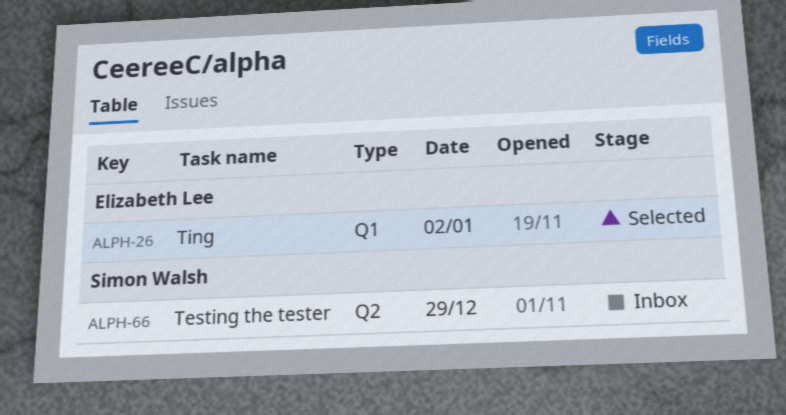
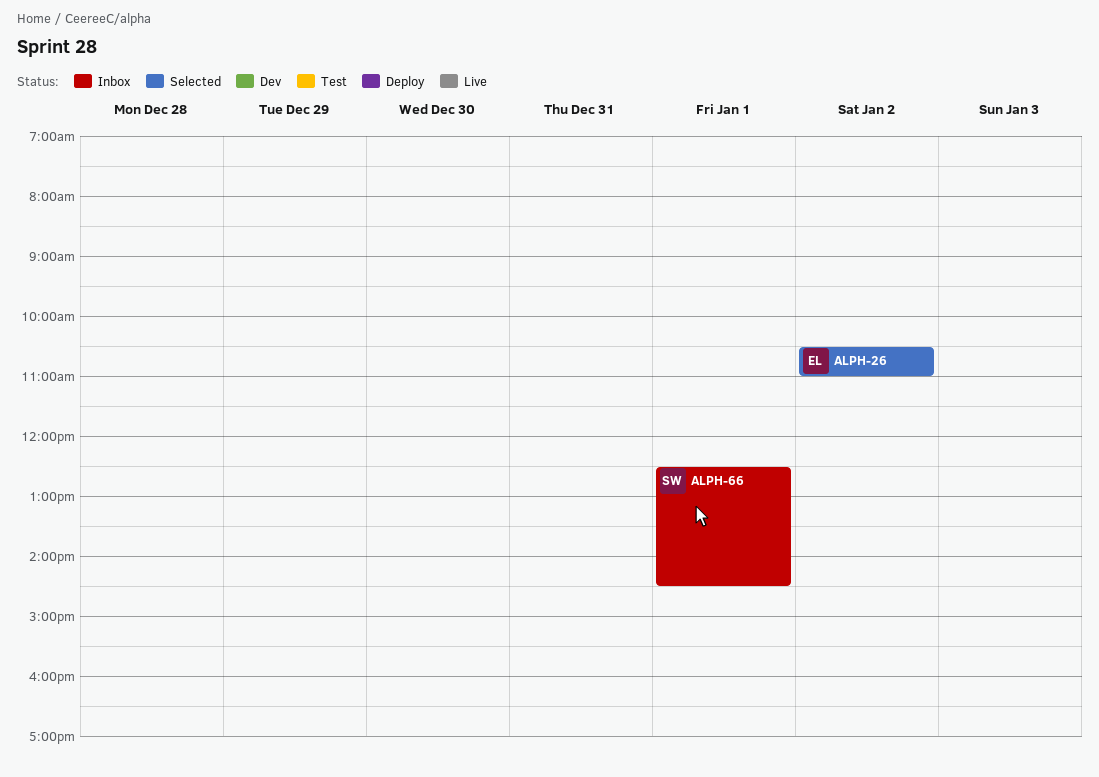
ALPH-66, day: Dec 29 -> Jan 1

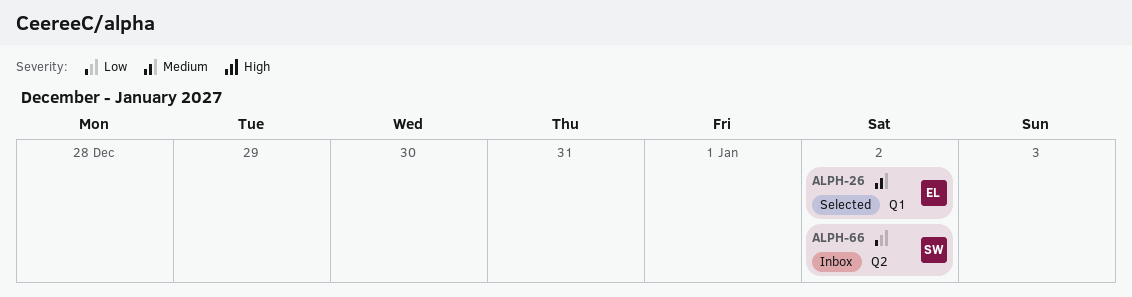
ALPH-66, day: Jan 1 -> Jan 2

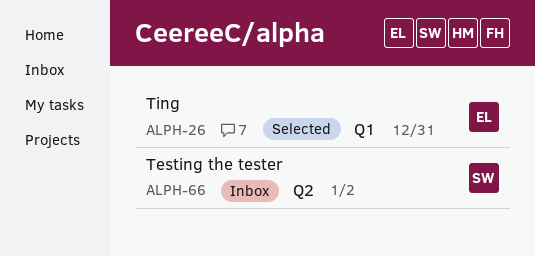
ALPH-26, day: Jan 2 -> Dec 31

